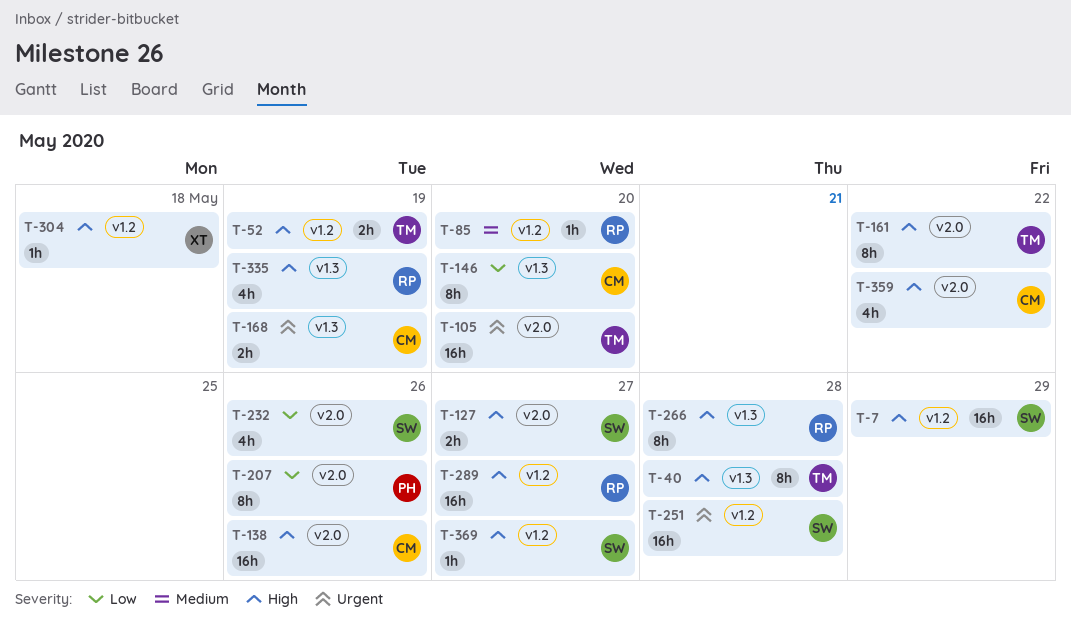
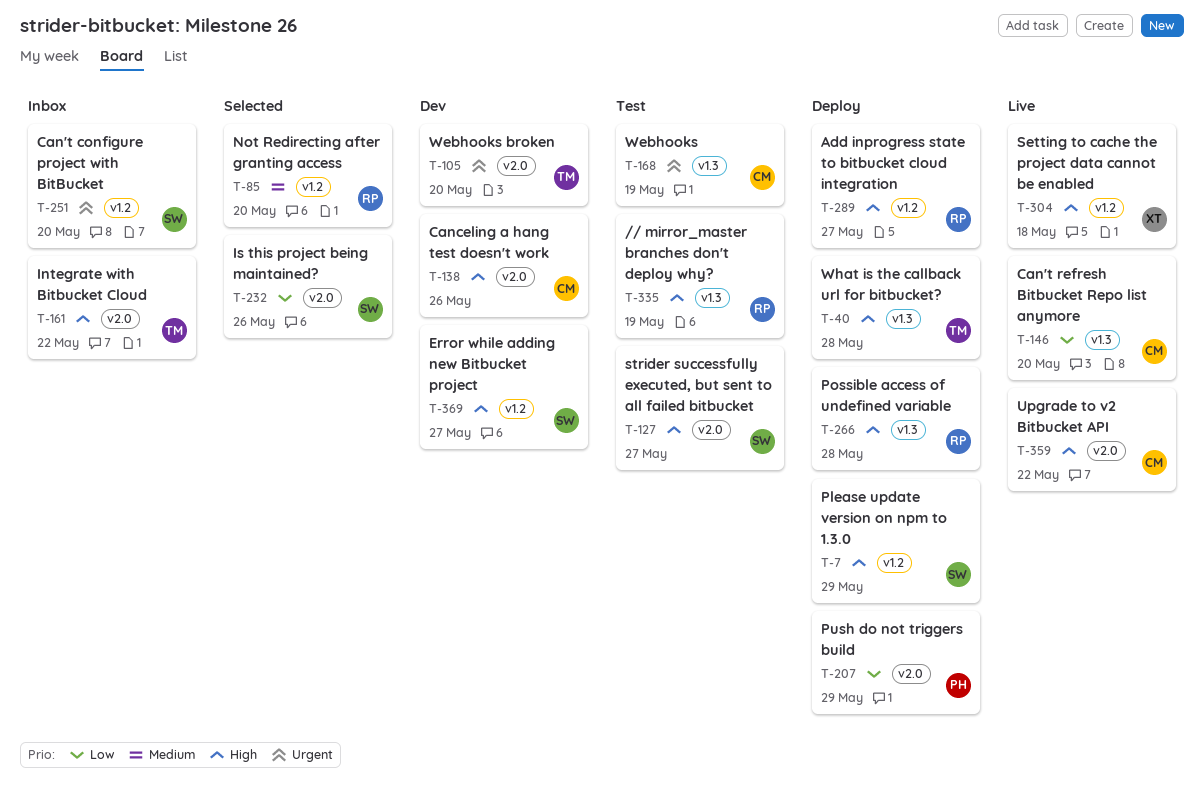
T-52: present -> none
T-207, due: May 26 -> May 29
T-251, due: May 28 -> May 20

